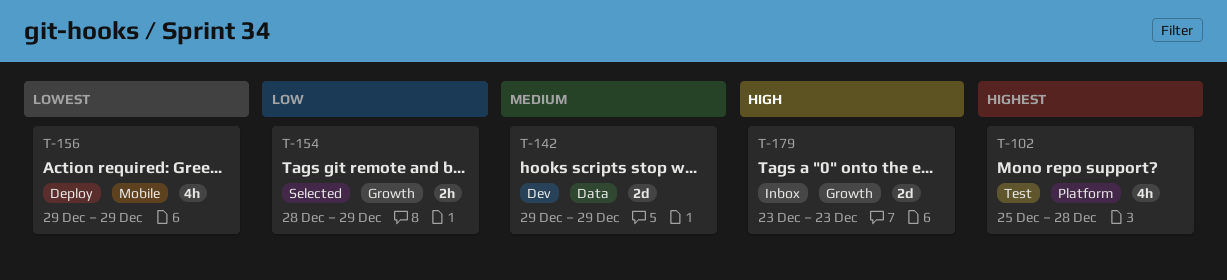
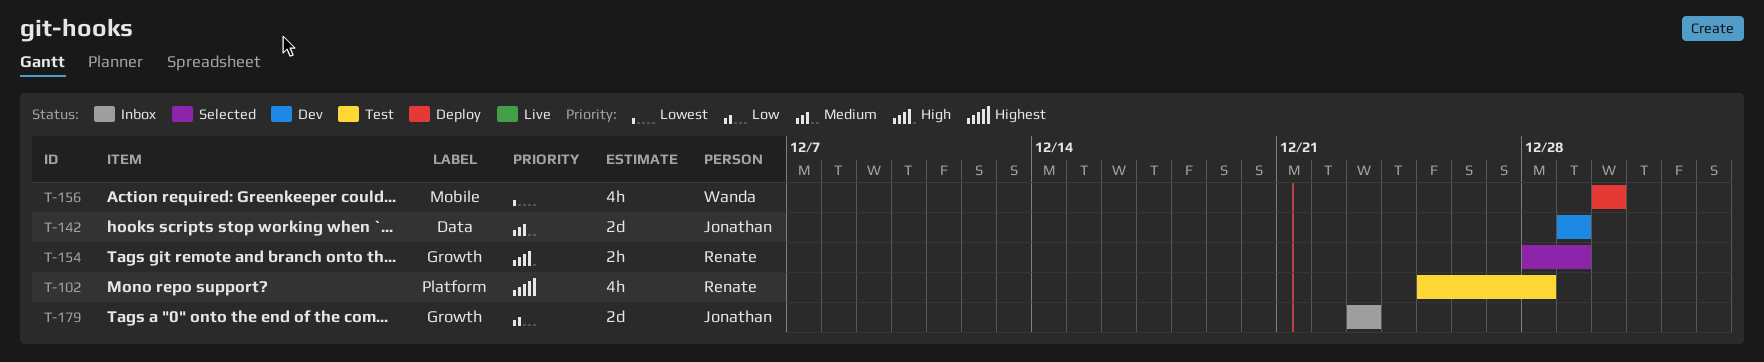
T-154, priority: Low -> High
T-156, start: Dec 29 -> Dec 30
T-156, due: Dec 29 -> Dec 30
T-179, priority: High -> Low

